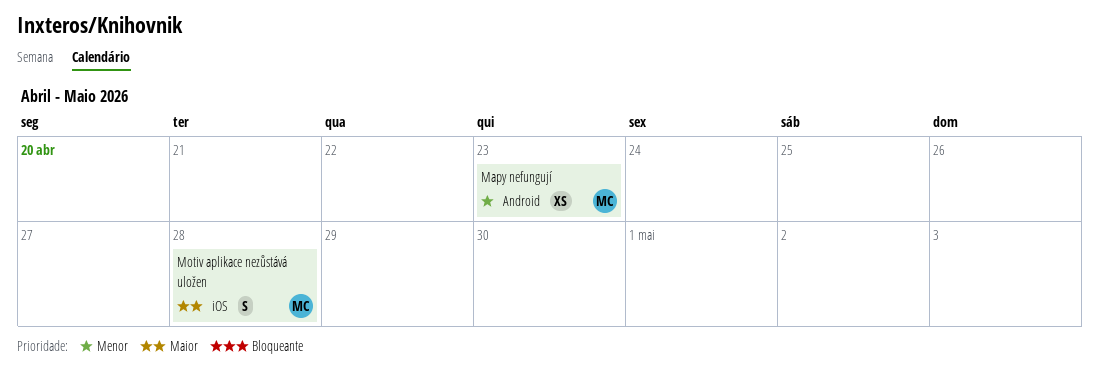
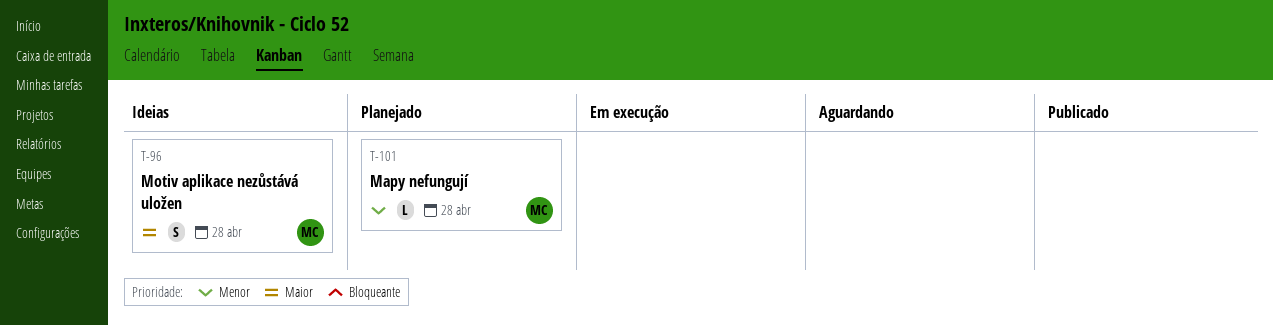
Mapy nefungují, estimate: XS -> L
Mapy nefungují, due: Apr 23 -> Apr 28

